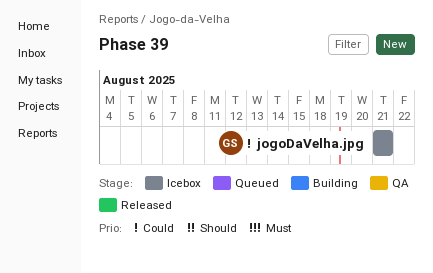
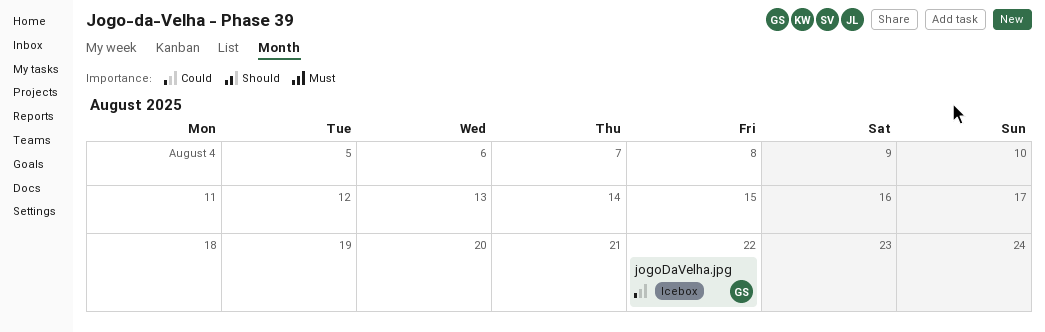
jogoDaVelha.jpg, due: Aug 21 -> Aug 22

